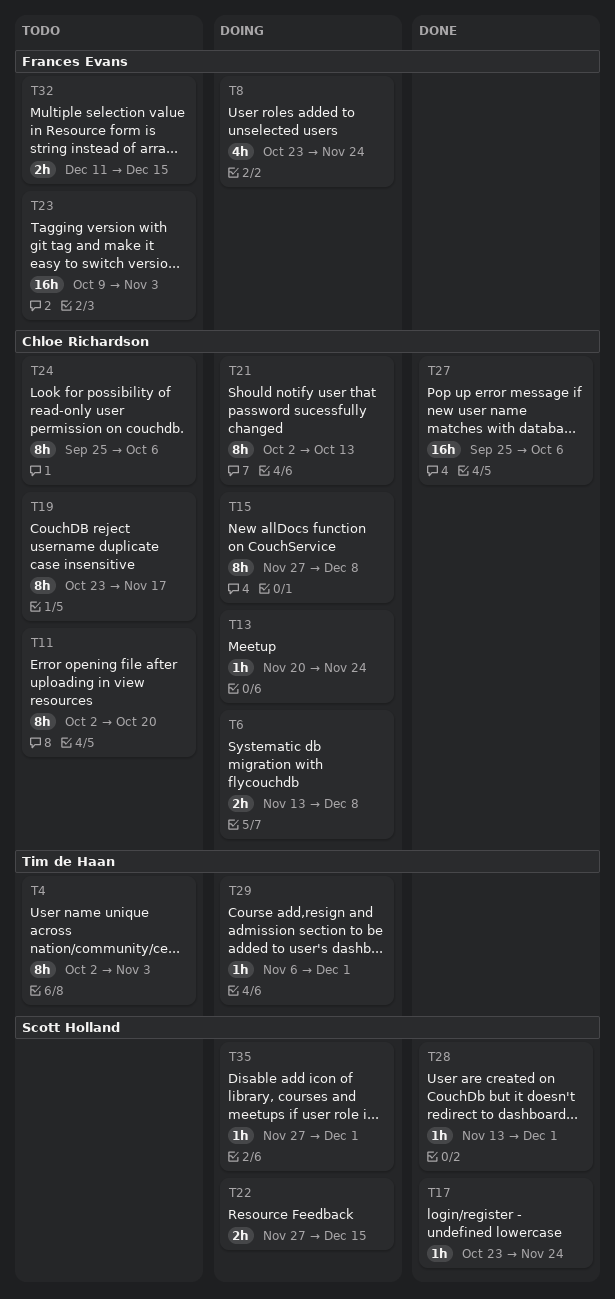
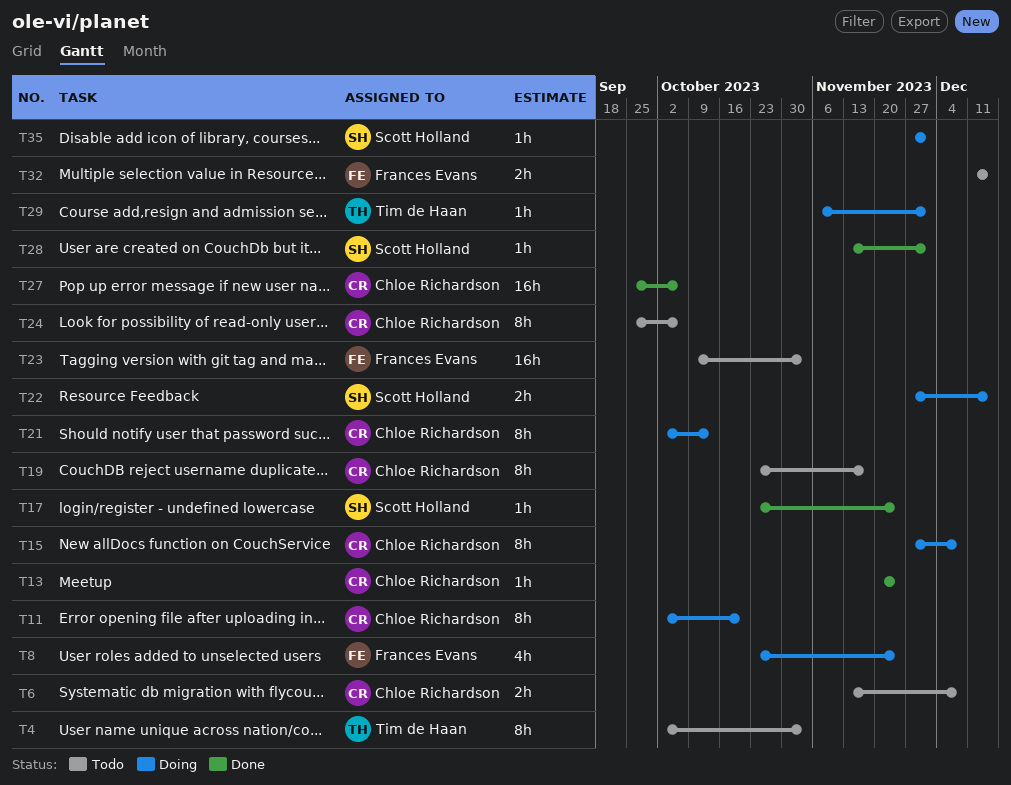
T6, status: Doing -> Todo
T11, status: Todo -> Doing
T13, status: Doing -> Done

